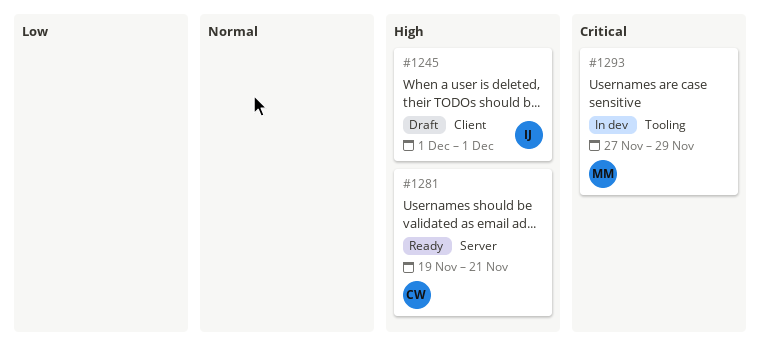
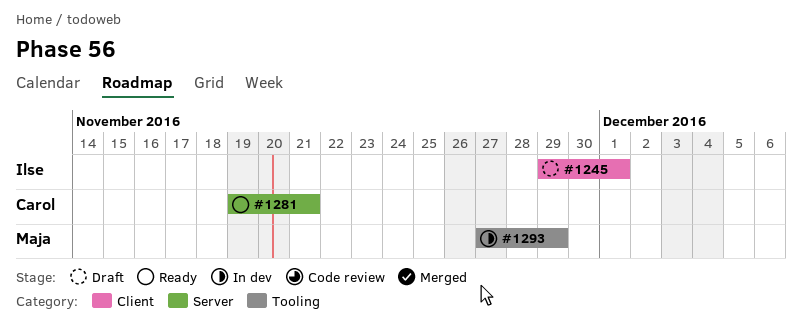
#1245, start: Dec 1 -> Nov 29

